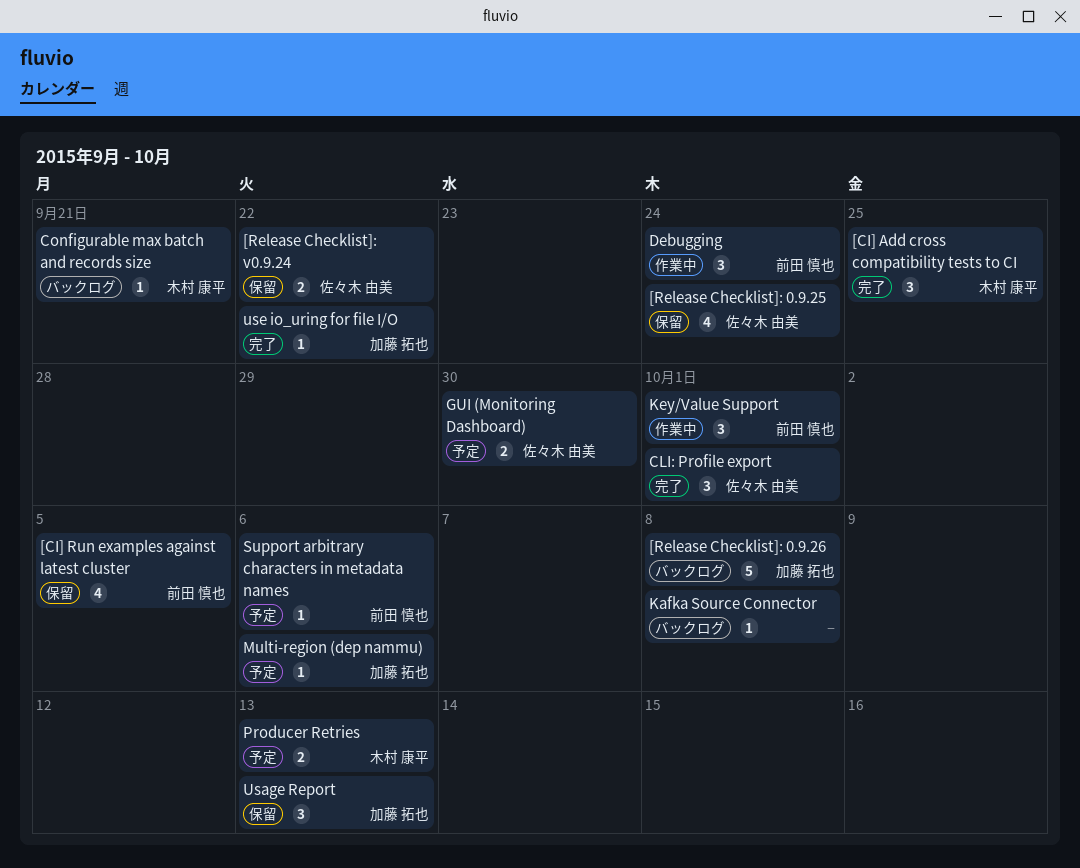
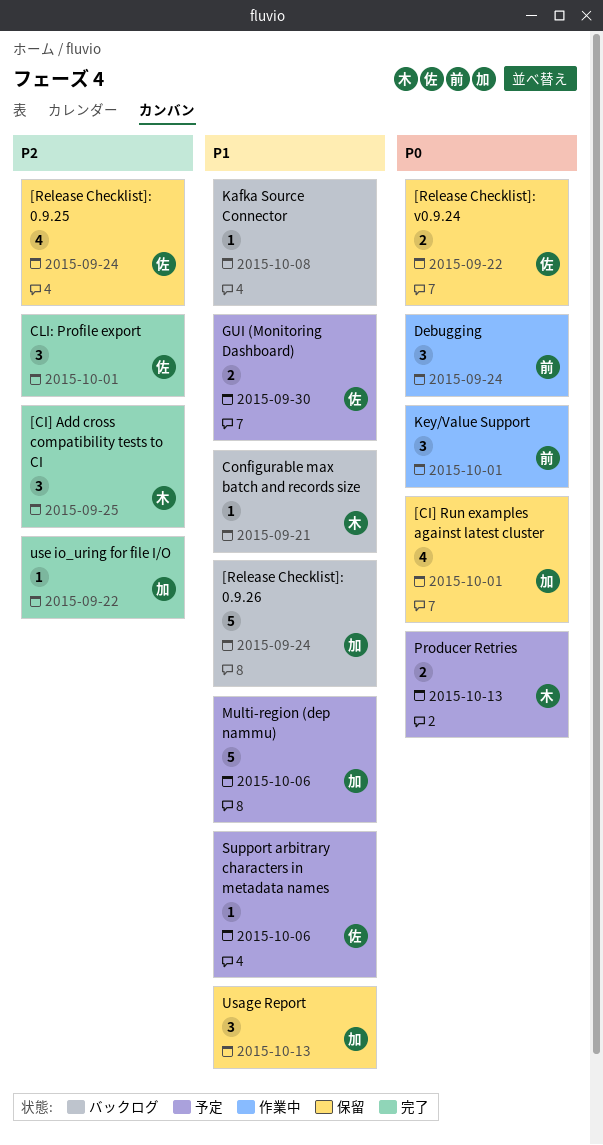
[CI] Run examples against latest cluster, owner: 前田 慎也 -> 加藤 拓也
[CI] Run examples against latest cluster, due: Oct 5 -> Oct 1
[Release Checklist]: 0.9.26, due: Oct 8 -> Sep 24
Multi-region (dep nammu), estimate: 1 -> 5
Support arbitrary characters in metadata names, owner: 前田 慎也 -> 佐々木 由美

